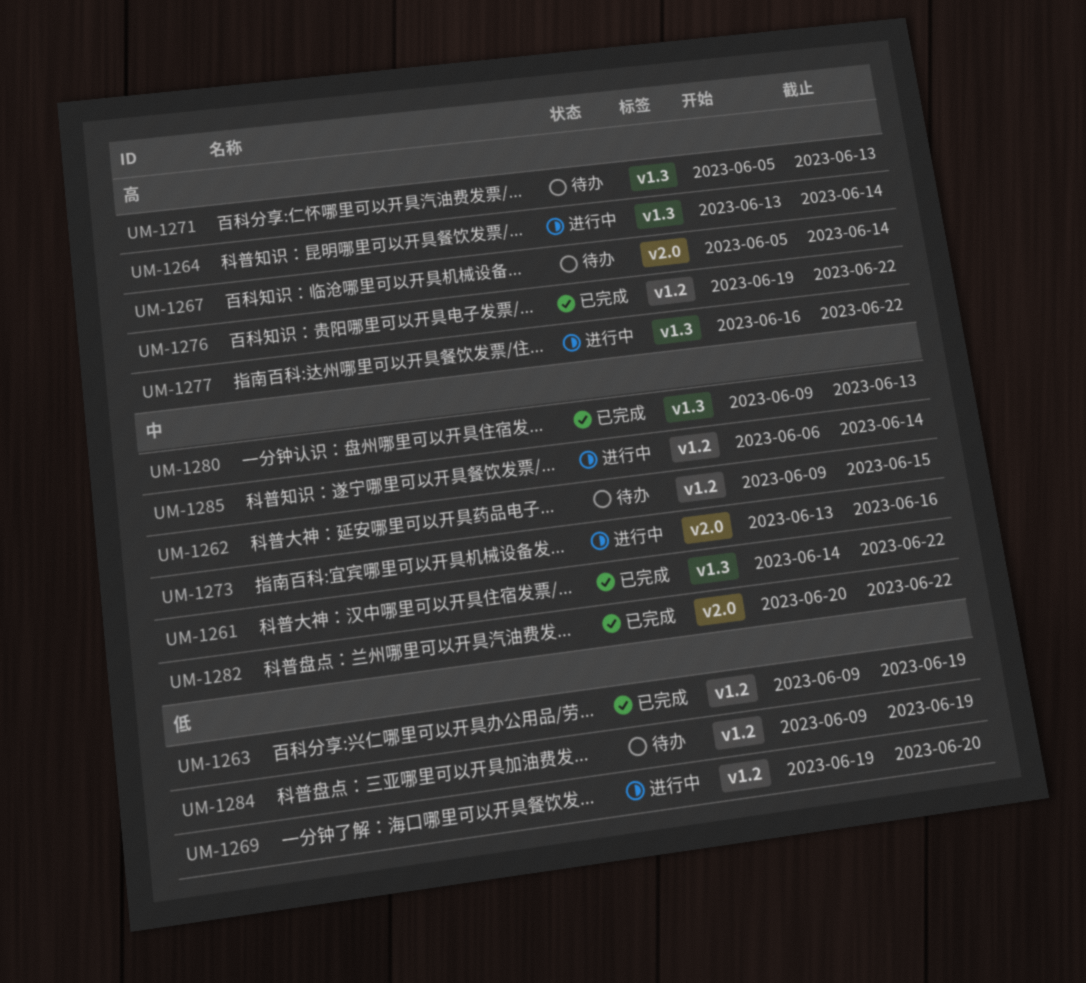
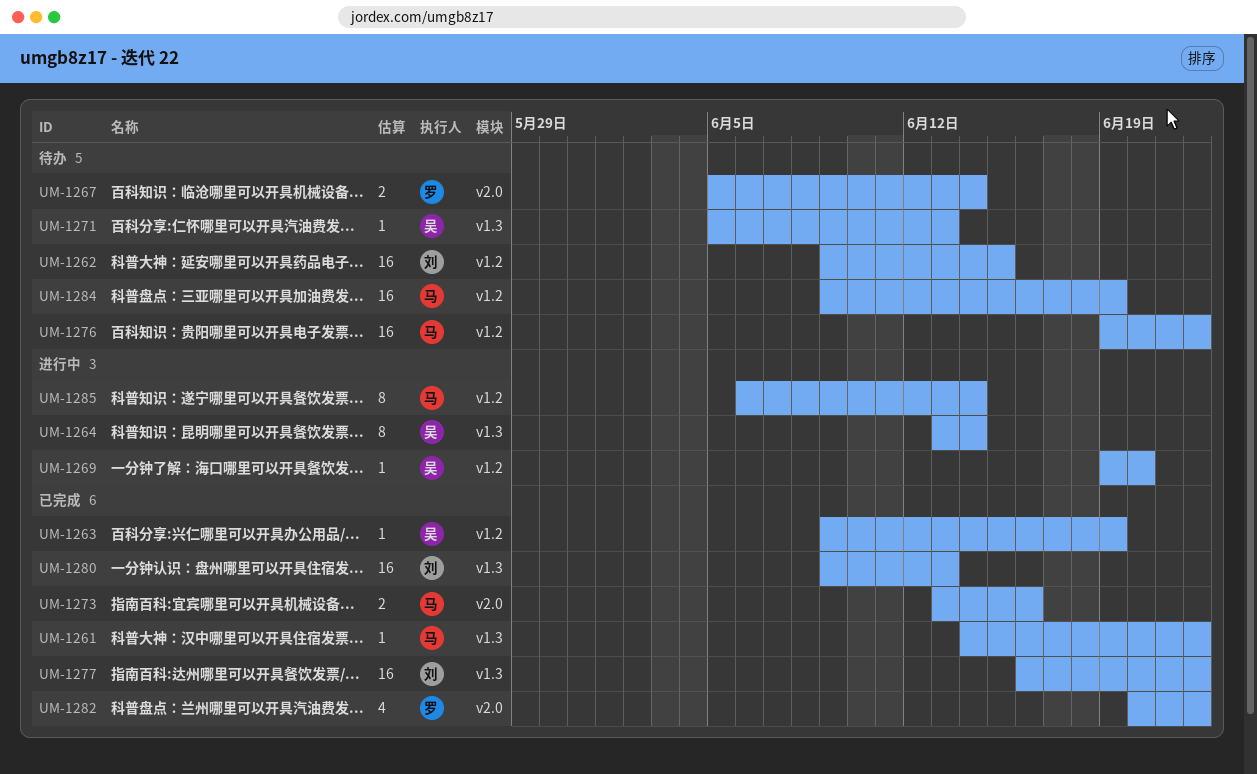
UM-1273, status: 进行中 -> 已完成
UM-1276, status: 已完成 -> 待办
UM-1277, status: 进行中 -> 已完成

